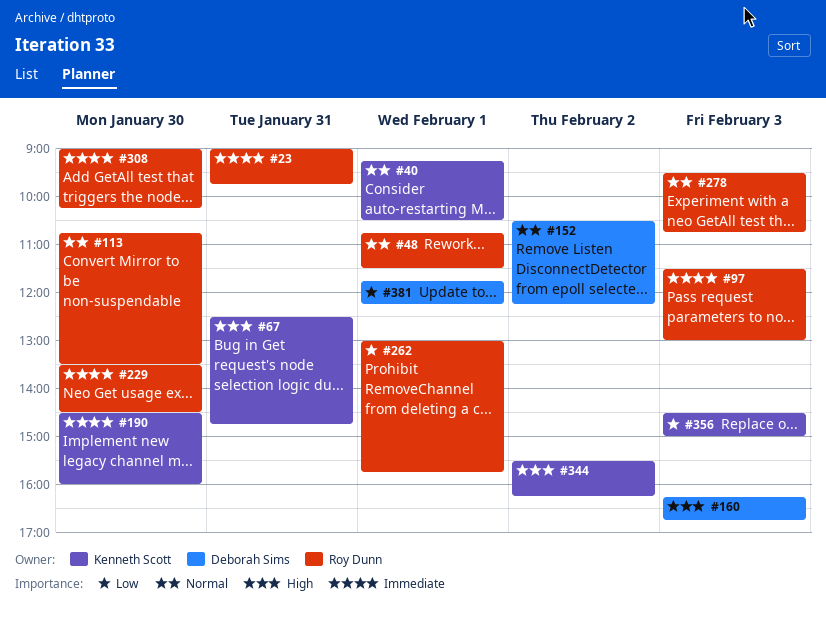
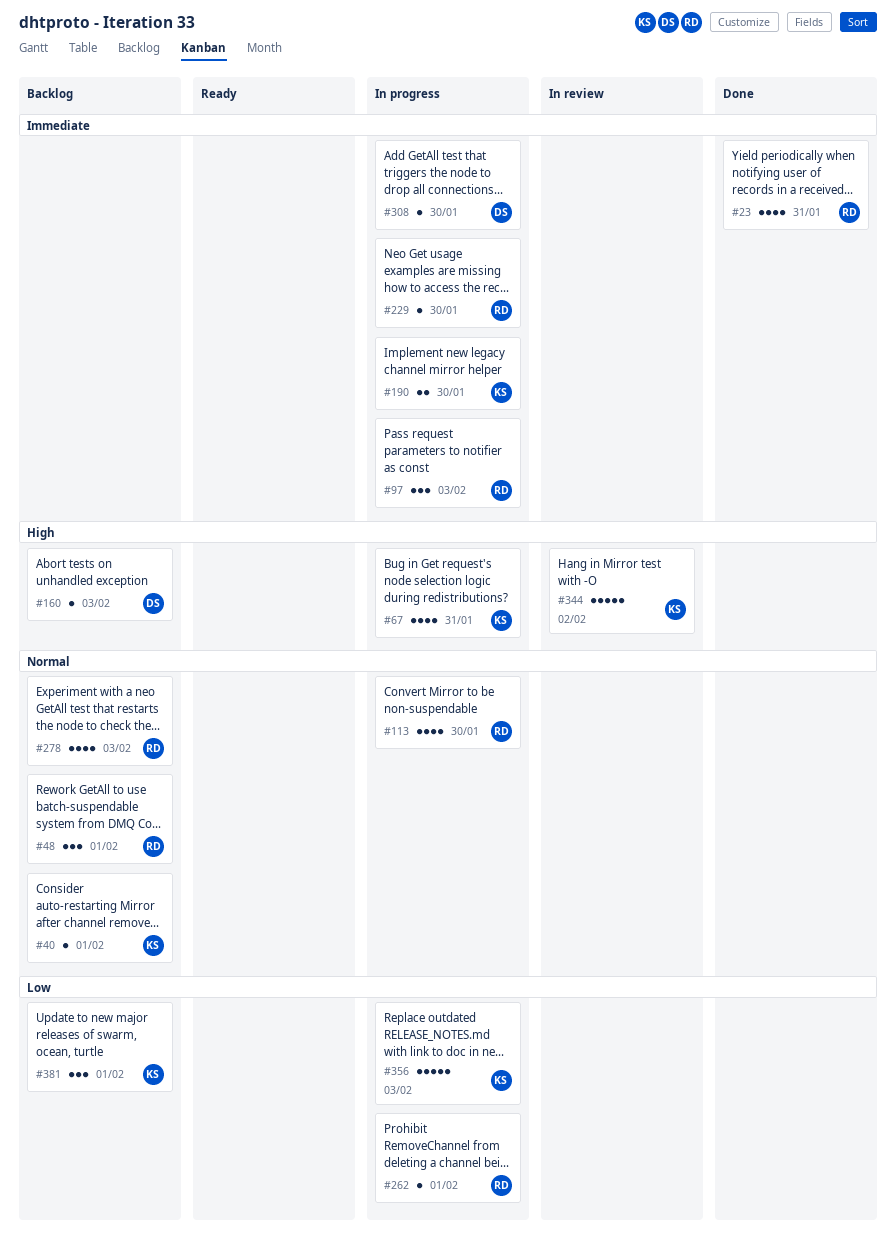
#152: present -> none
#308, owner: Roy Dunn -> Deborah Sims
#381, owner: Deborah Sims -> Kenneth Scott

